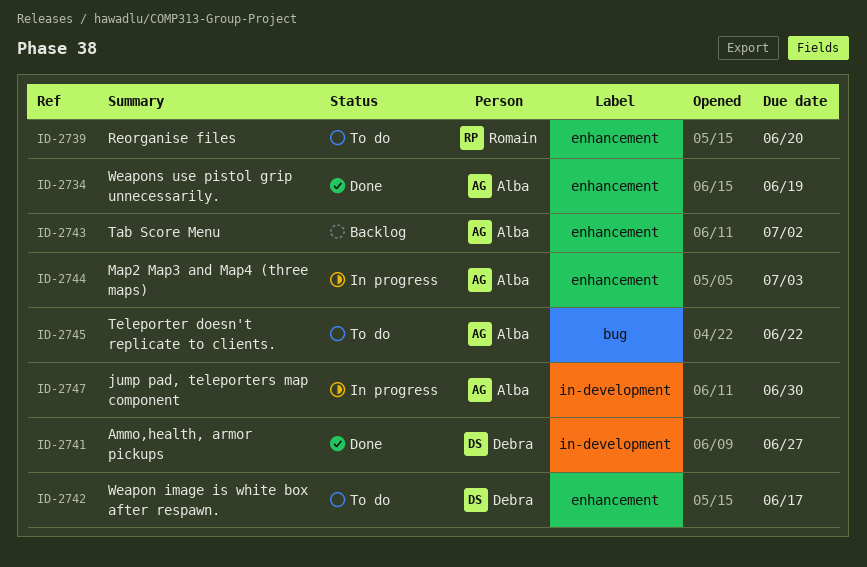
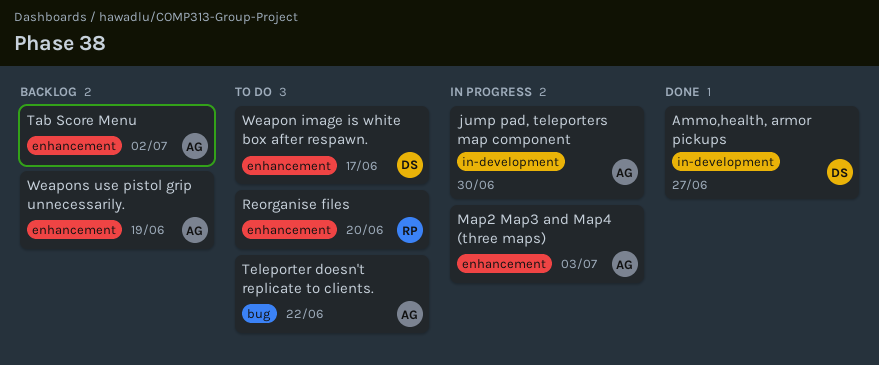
Weapons use pistol grip unnecessarily., status: Done -> Backlog

